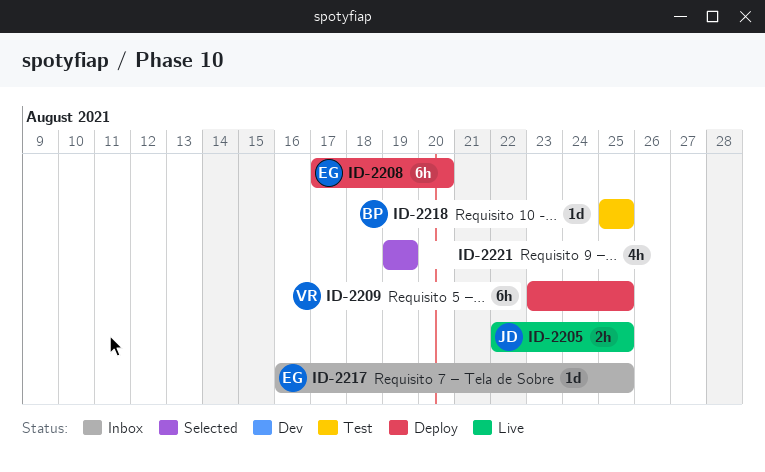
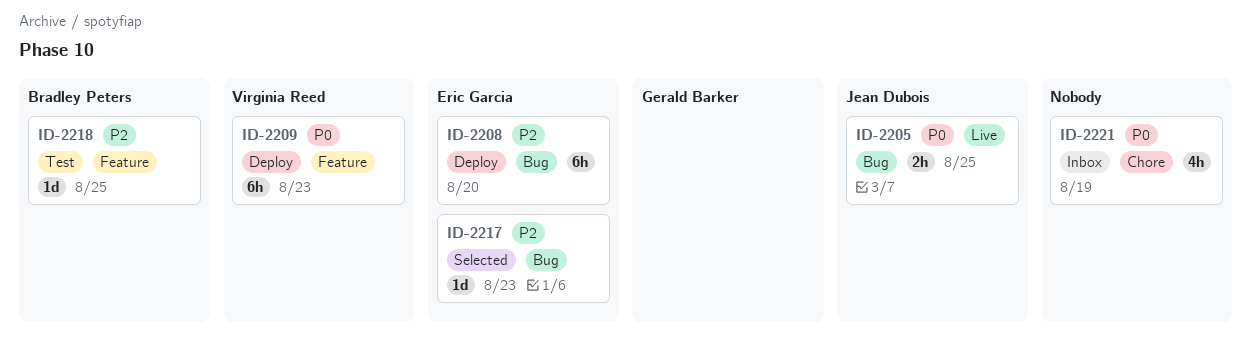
ID-2209, due: Aug 25 -> Aug 23
ID-2217, status: Inbox -> Selected
ID-2217, due: Aug 25 -> Aug 23
ID-2221, status: Selected -> Inbox

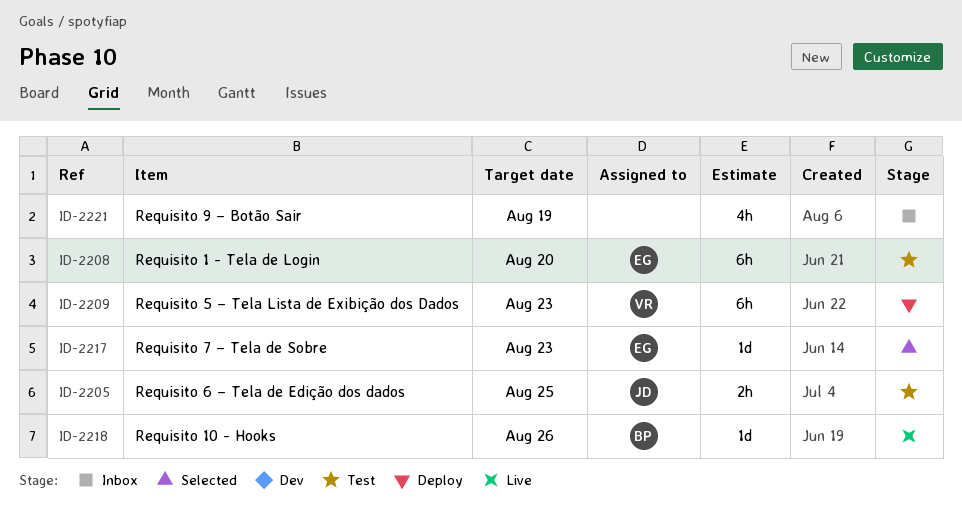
ID-2205, status: Live -> Test
ID-2208, status: Deploy -> Test
ID-2218, status: Test -> Live
ID-2218, due: Aug 25 -> Aug 26

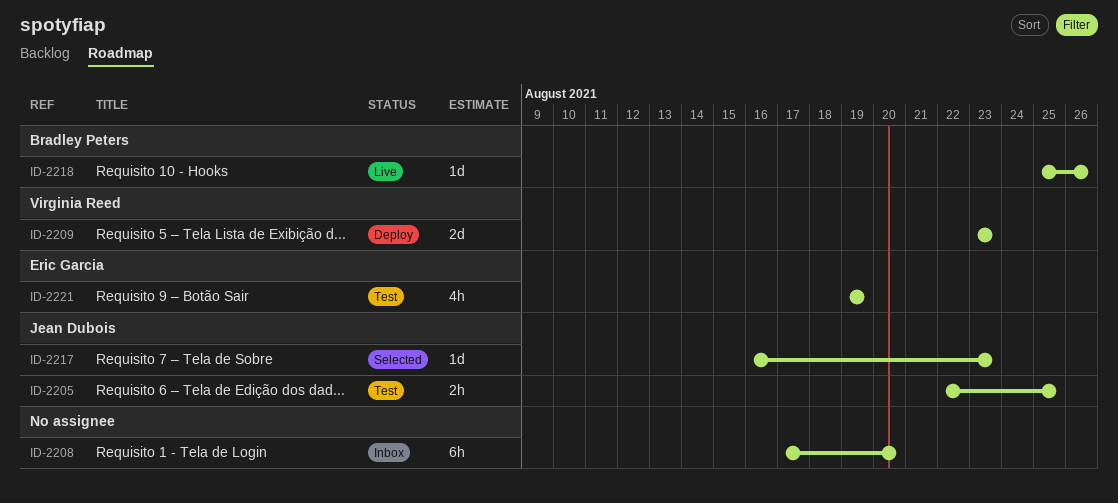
ID-2208, status: Test -> Inbox
ID-2208, owner: Eric Garcia -> none
ID-2209, estimate: 6h -> 2d
ID-2217, owner: Eric Garcia -> Jean Dubois
ID-2221, status: Inbox -> Test
ID-2221, owner: none -> Eric Garcia

